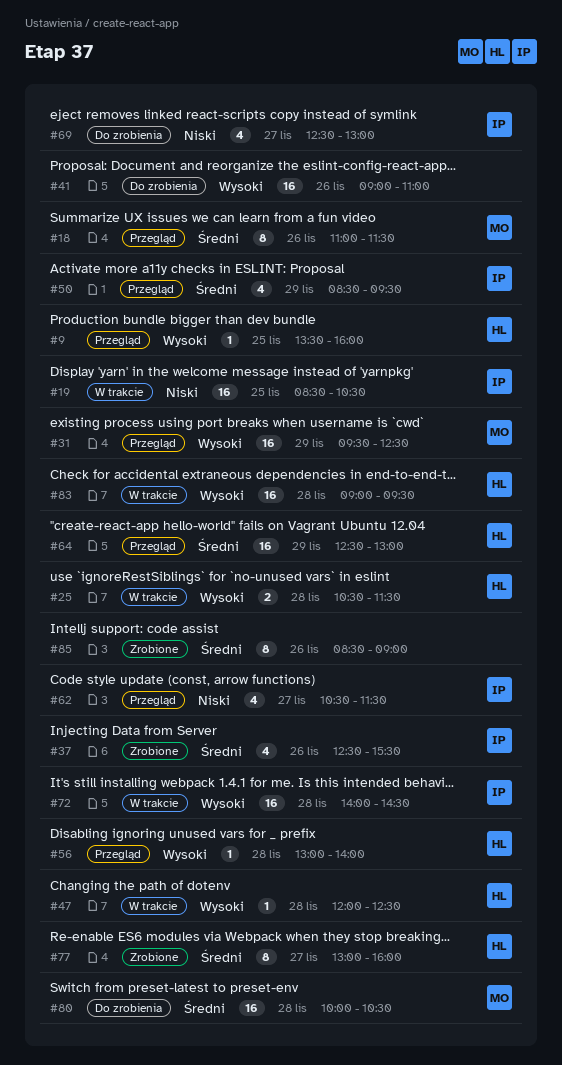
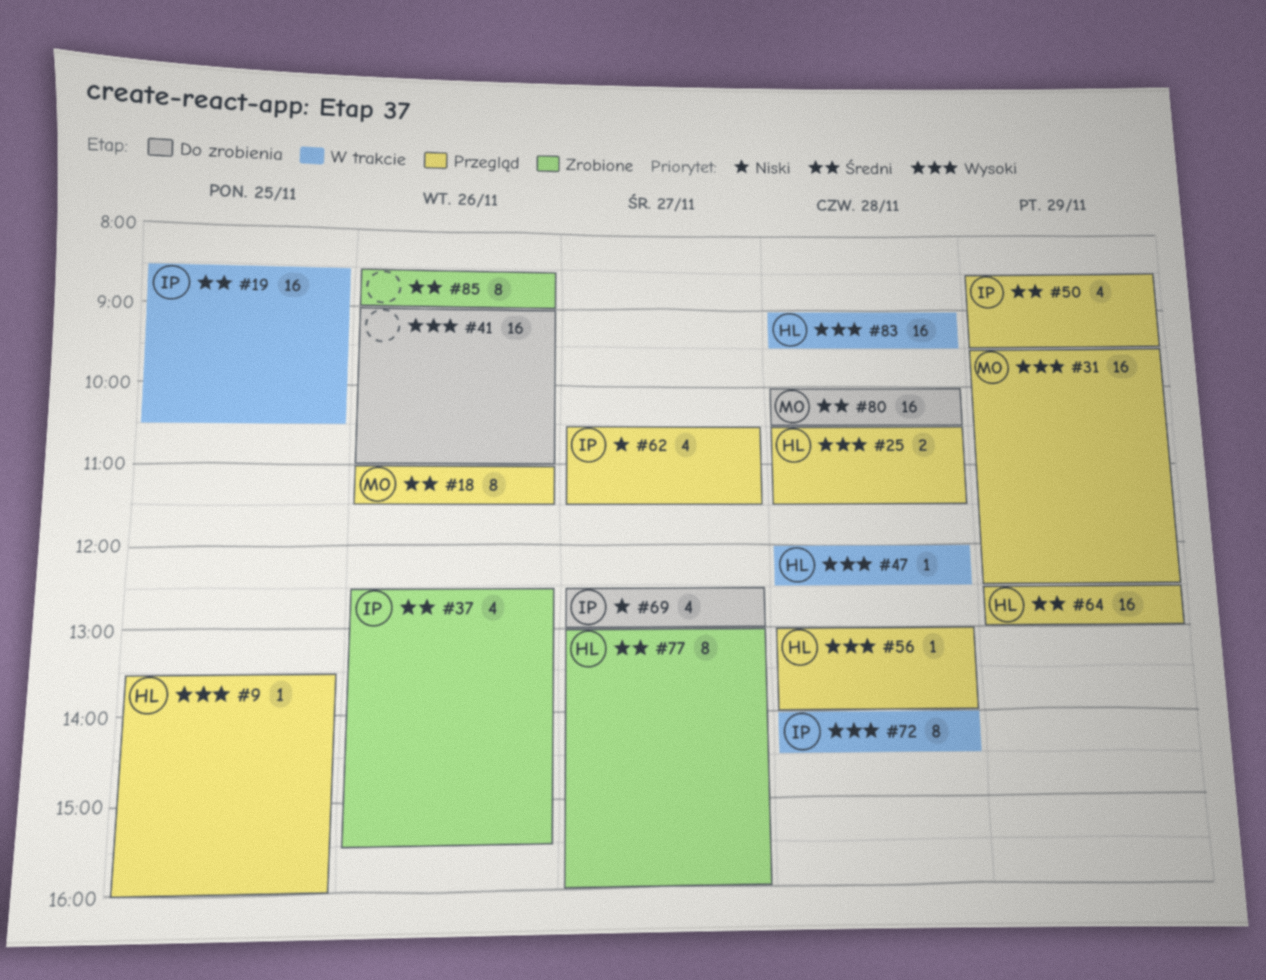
#19, priority: Niski -> Średni
#25, status: W trakcie -> Przegląd
#72, estimate: 16 -> 8

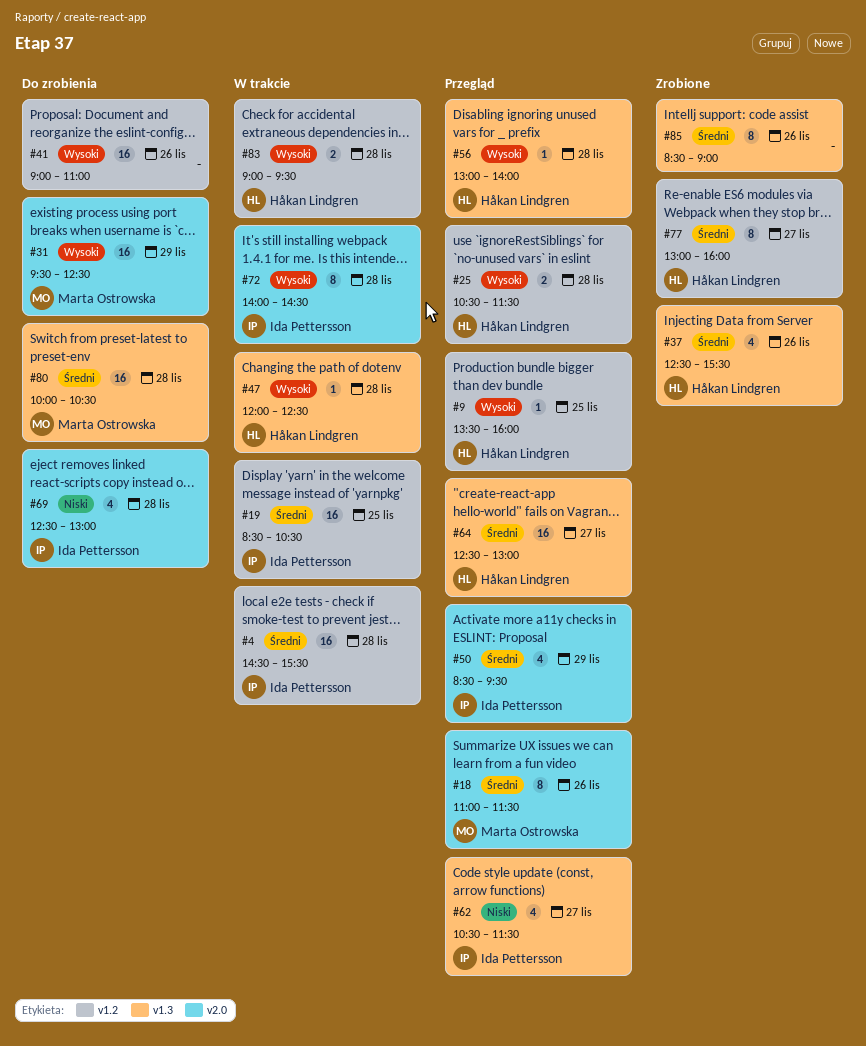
#4: none -> present
#31, status: Przegląd -> Do zrobienia
#37, owner: Ida Pettersson -> Håkan Lindgren
#64, day: Nov 29 -> Nov 27
#69, day: Nov 27 -> Nov 28
#83, estimate: 16 -> 2

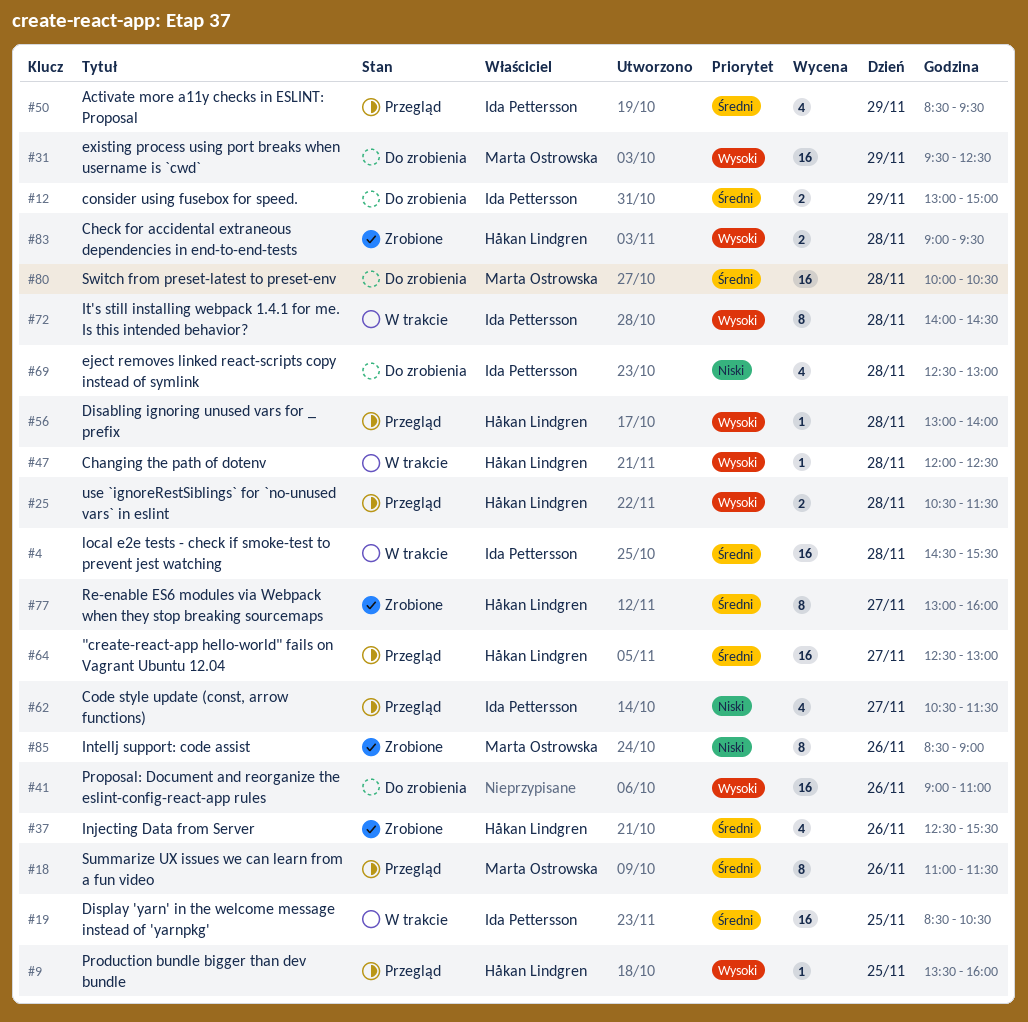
#12: none -> present
#83, status: W trakcie -> Zrobione
#85, owner: none -> Marta Ostrowska
#85, priority: Średni -> Niski

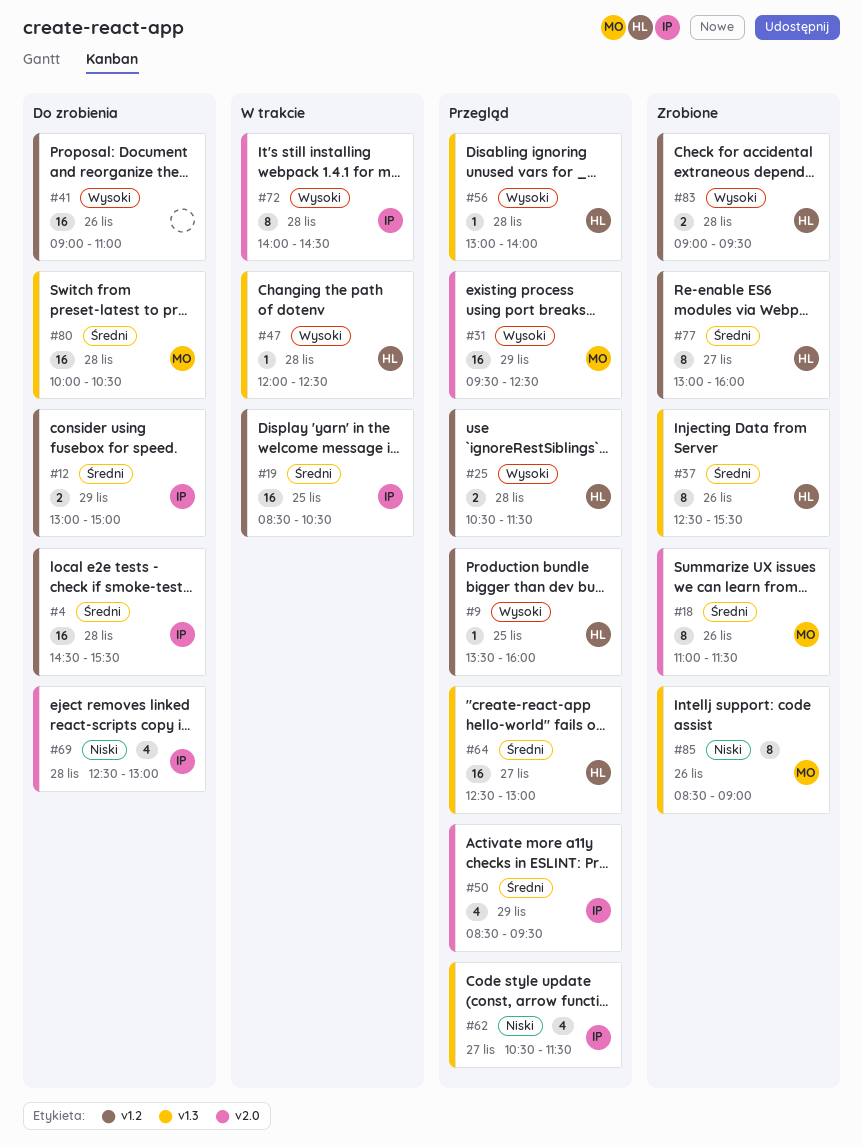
#4, status: W trakcie -> Do zrobienia
#18, status: Przegląd -> Zrobione
#31, status: Do zrobienia -> Przegląd
#37, estimate: 4 -> 8

